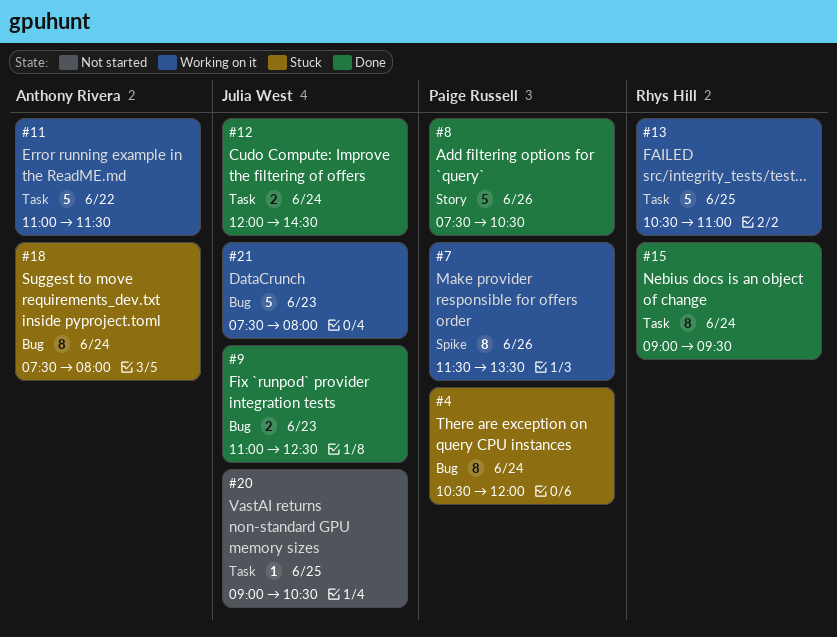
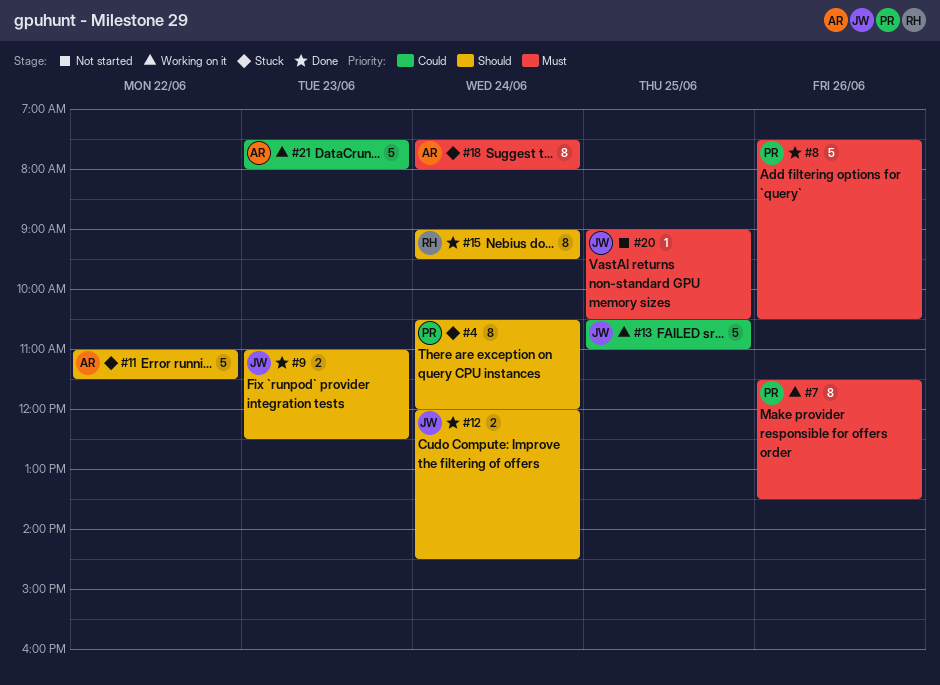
#11, status: Working on it -> Stuck
#13, owner: Rhys Hill -> Julia West
#21, owner: Julia West -> Anthony Rivera

